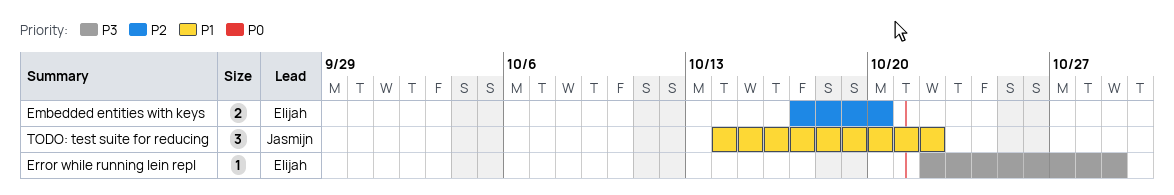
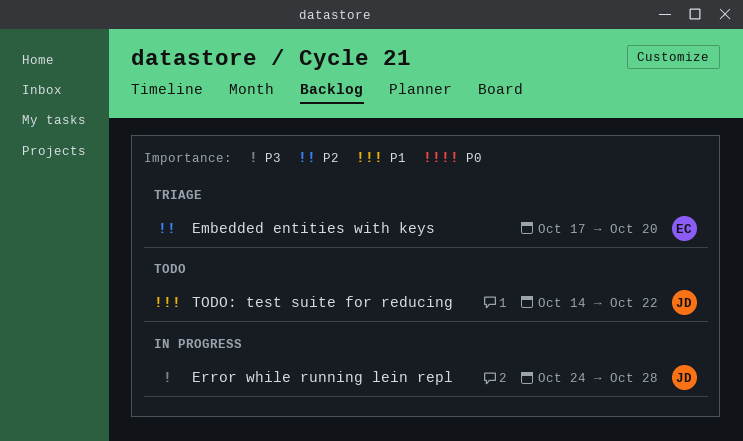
Error while running lein repl, owner: Elijah -> Jasmijn
Error while running lein repl, start: Oct 22 -> Oct 24
Error while running lein repl, due: Oct 29 -> Oct 28

